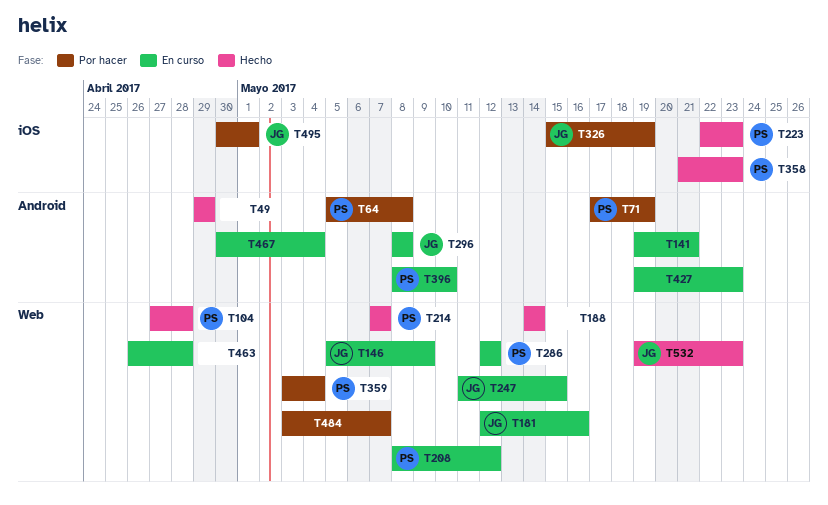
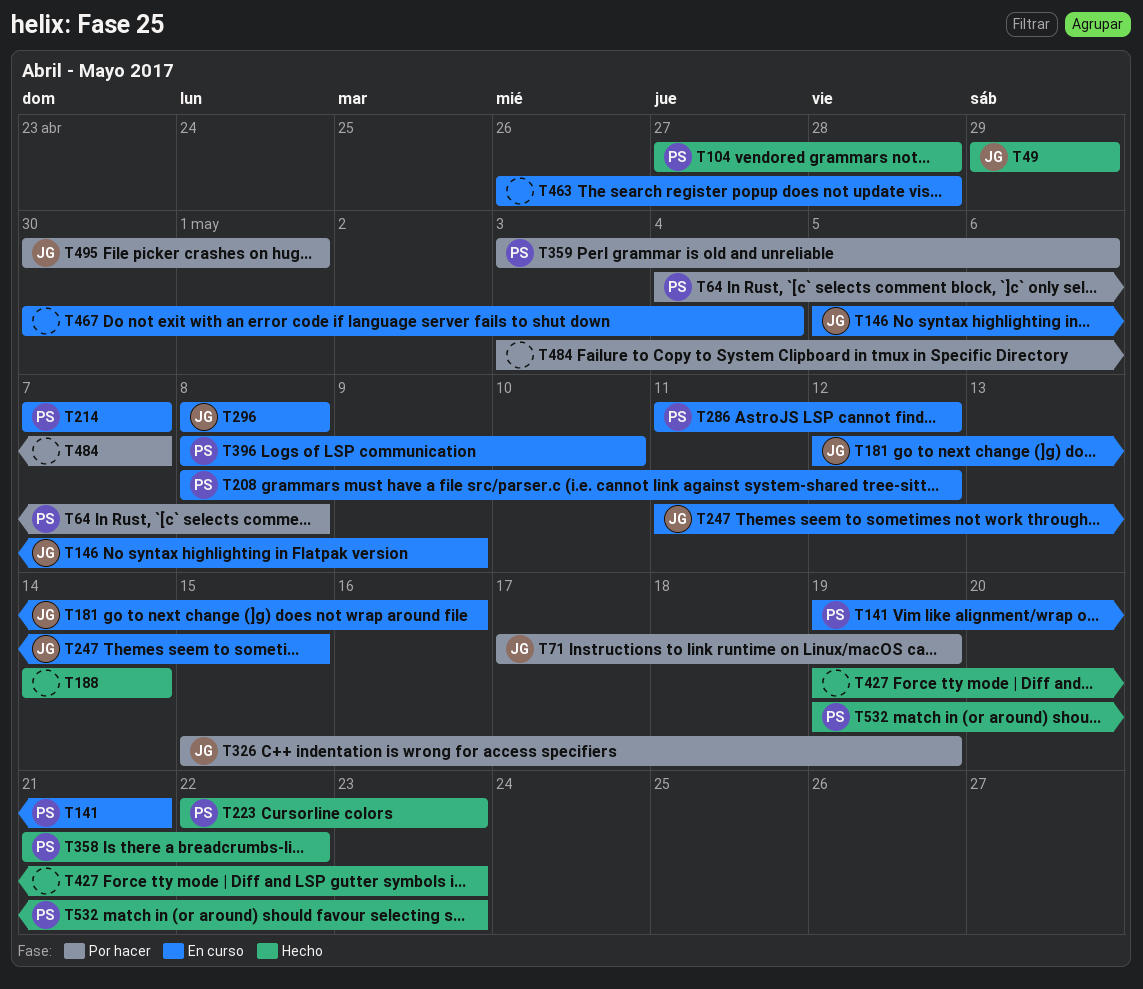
T49, owner: none -> JG
T64, start: May 5 -> May 4
T71, owner: PS -> JG
T141, owner: none -> PS
T214, status: Hecho -> En curso
T286, start: May 12 -> May 11
T358, due: May 23 -> May 22
T359, due: May 4 -> May 6
T427, status: En curso -> Hecho
T532, owner: JG -> PS

